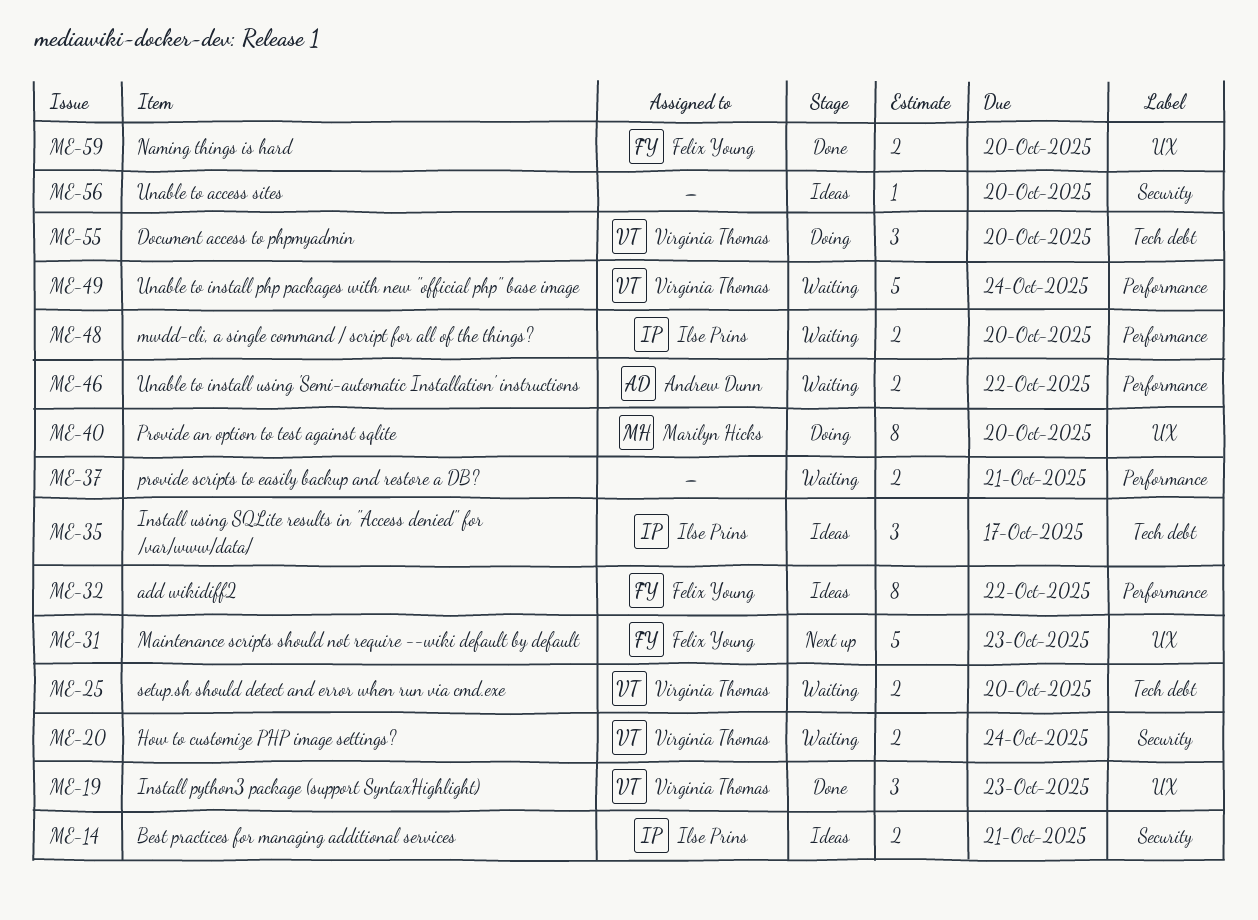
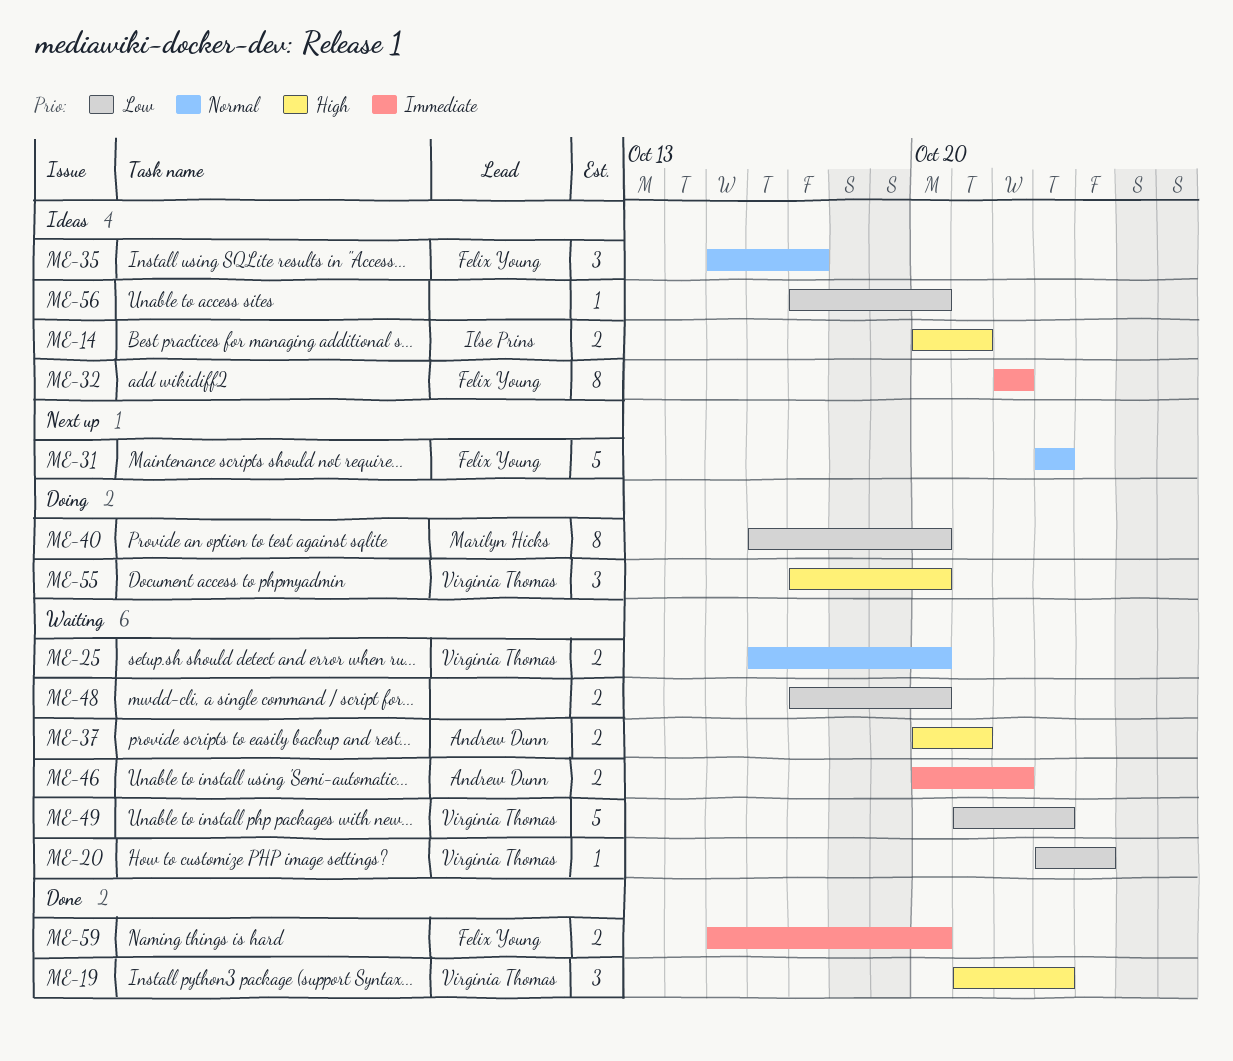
ME-20, estimate: 2 -> 1
ME-35, owner: Ilse Prins -> Felix Young
ME-37, owner: none -> Andrew Dunn
ME-48, owner: Ilse Prins -> none
ME-49, due: Oct 24 -> Oct 23

